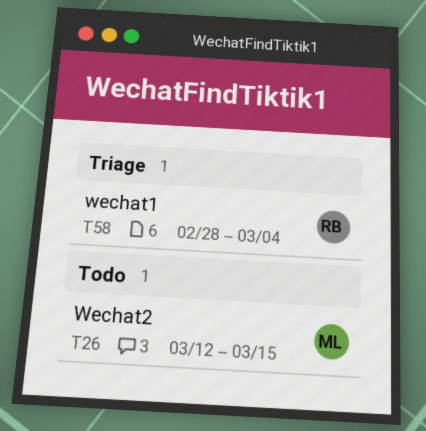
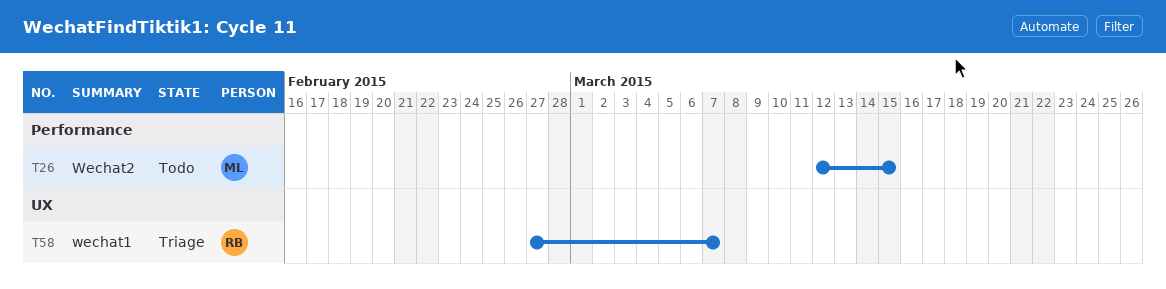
T58, start: Feb 28 -> Feb 27
T58, due: Mar 4 -> Mar 7

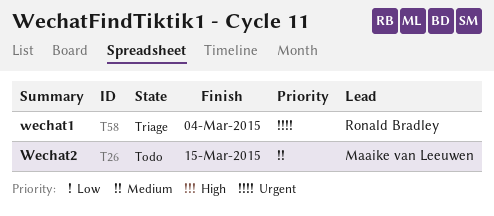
T58, due: Mar 7 -> Mar 4

